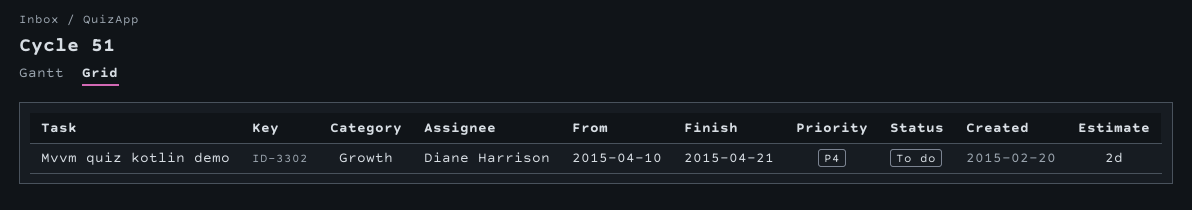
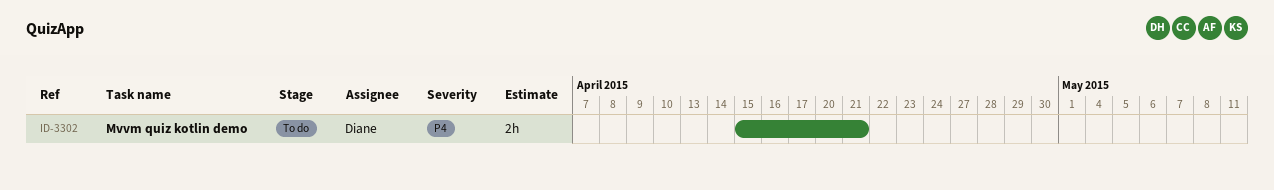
ID-3302, estimate: 2d -> 2h
ID-3302, start: Apr 10 -> Apr 15

